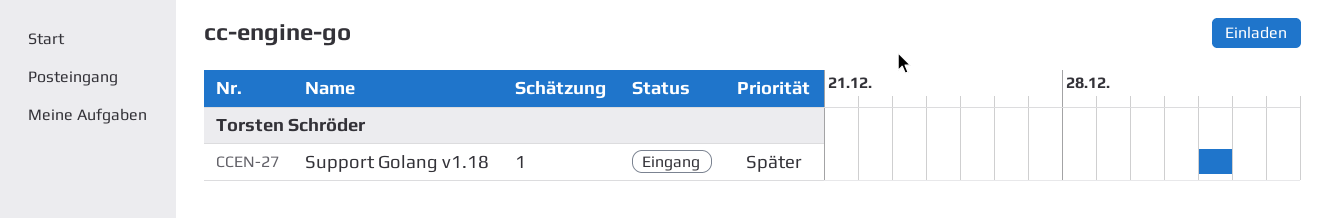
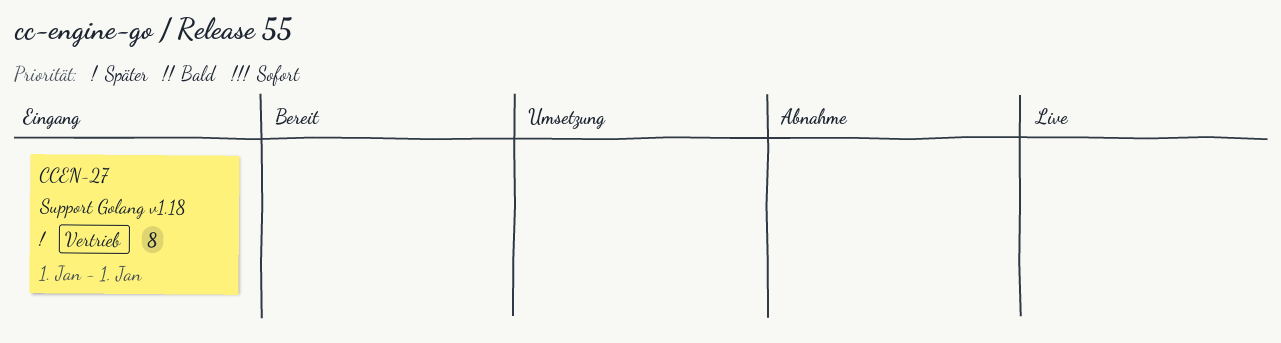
CCEN-27, estimate: 1 -> 8

